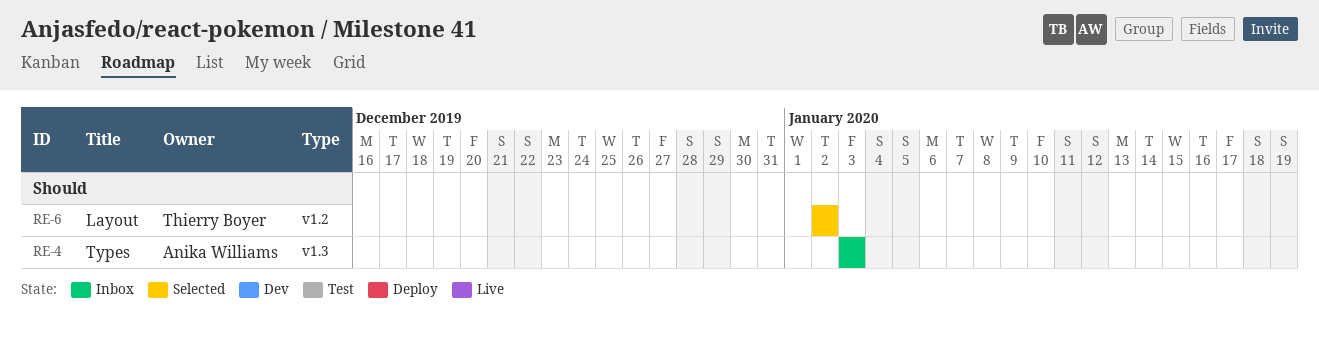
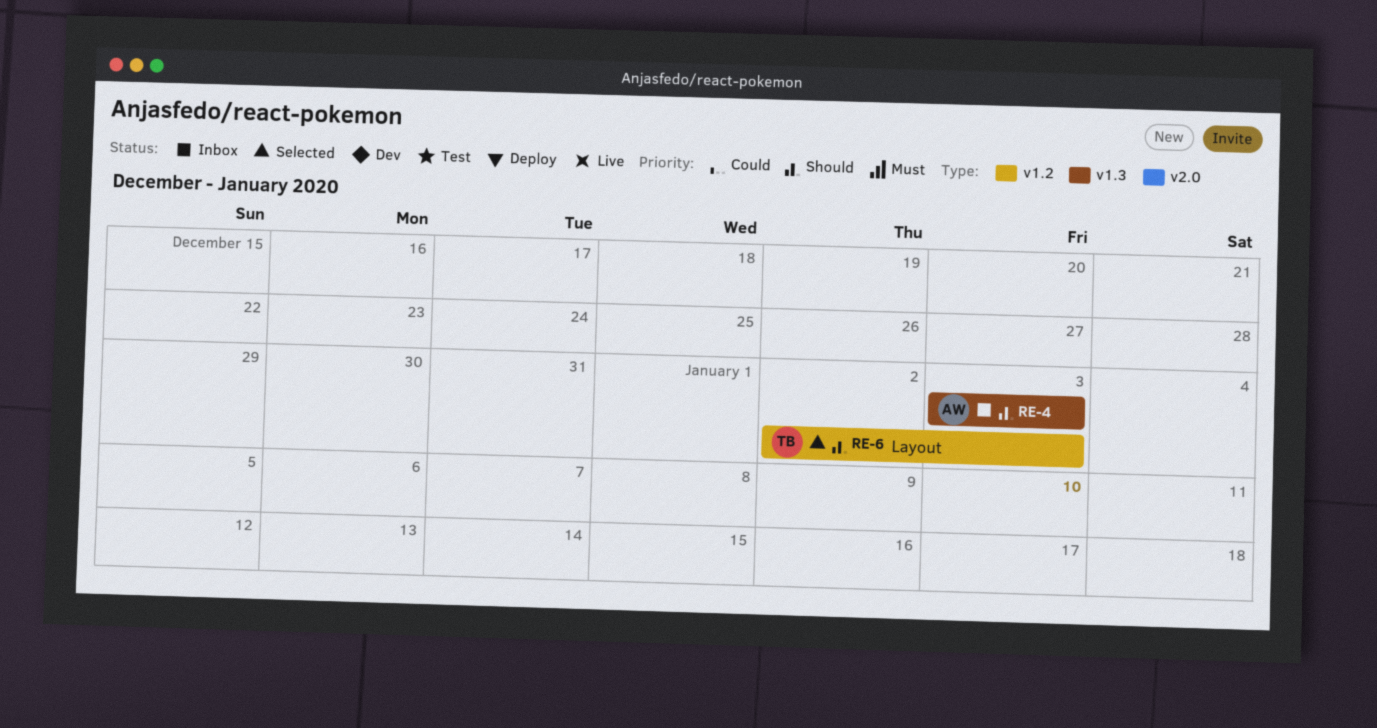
RE-6, due: Jan 2 -> Jan 3

